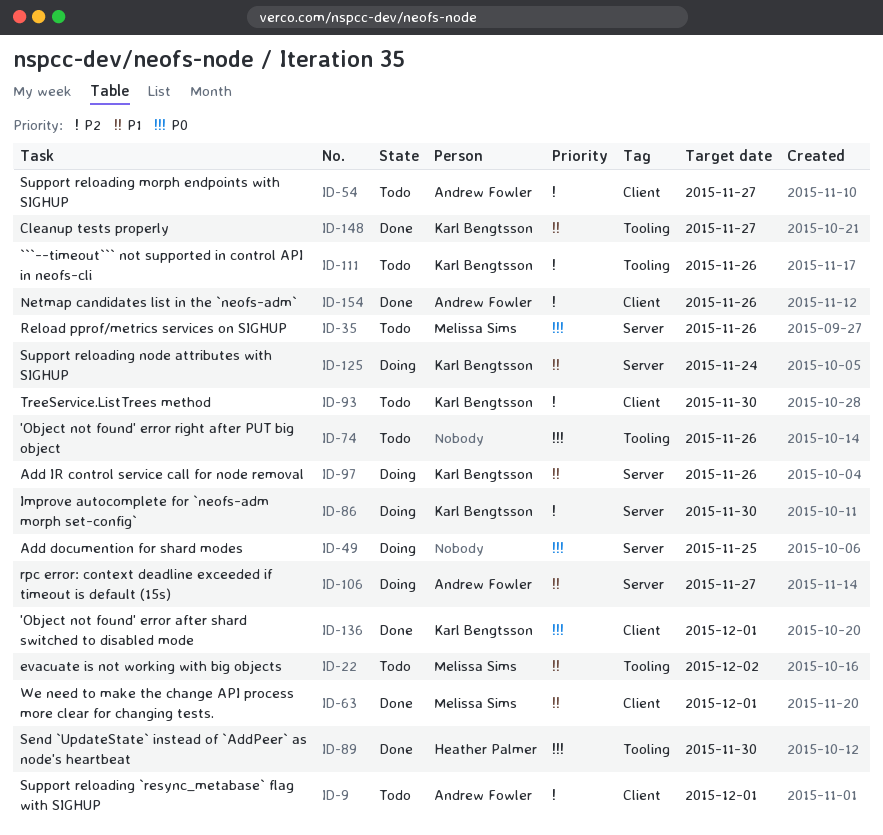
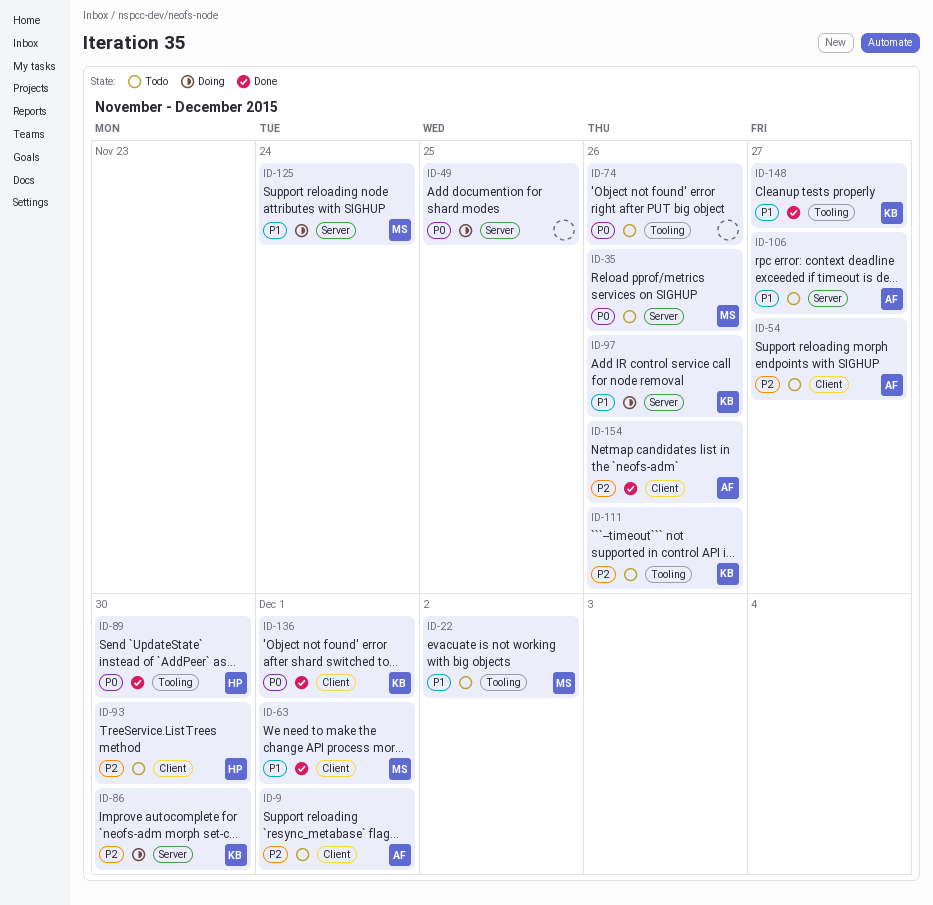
ID-93, owner: Karl Bengtsson -> Heather Palmer
ID-106, status: Doing -> Todo
ID-125, owner: Karl Bengtsson -> Melissa Sims

